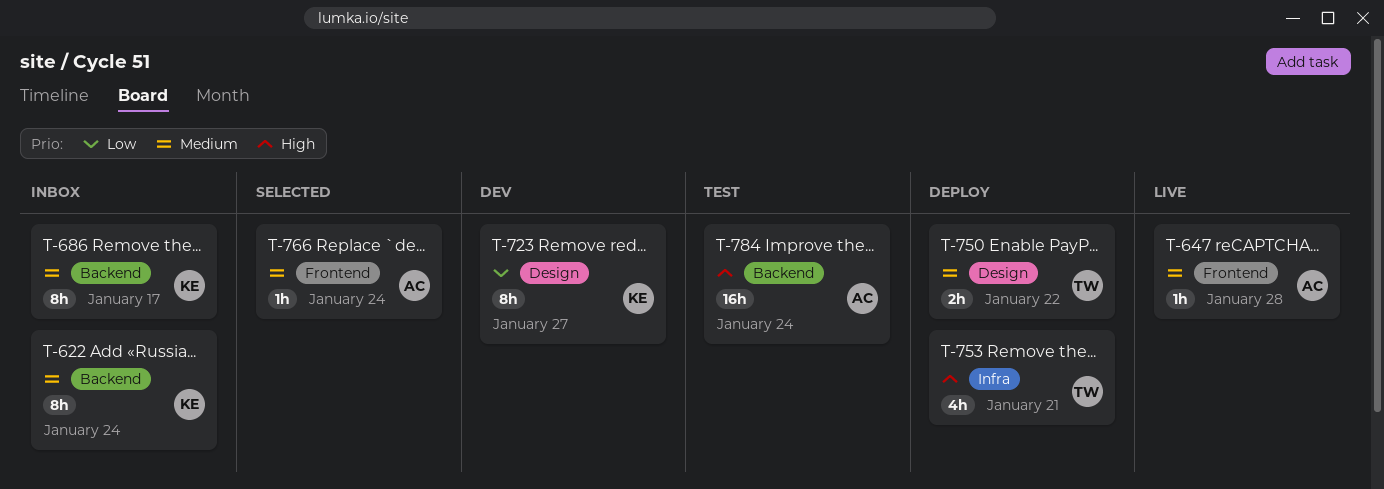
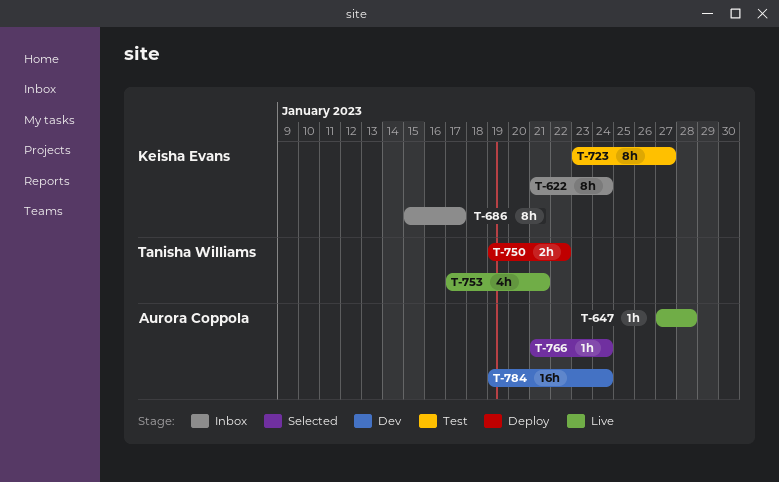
T-723, status: Dev -> Test
T-753, status: Deploy -> Live
T-784, status: Test -> Dev

